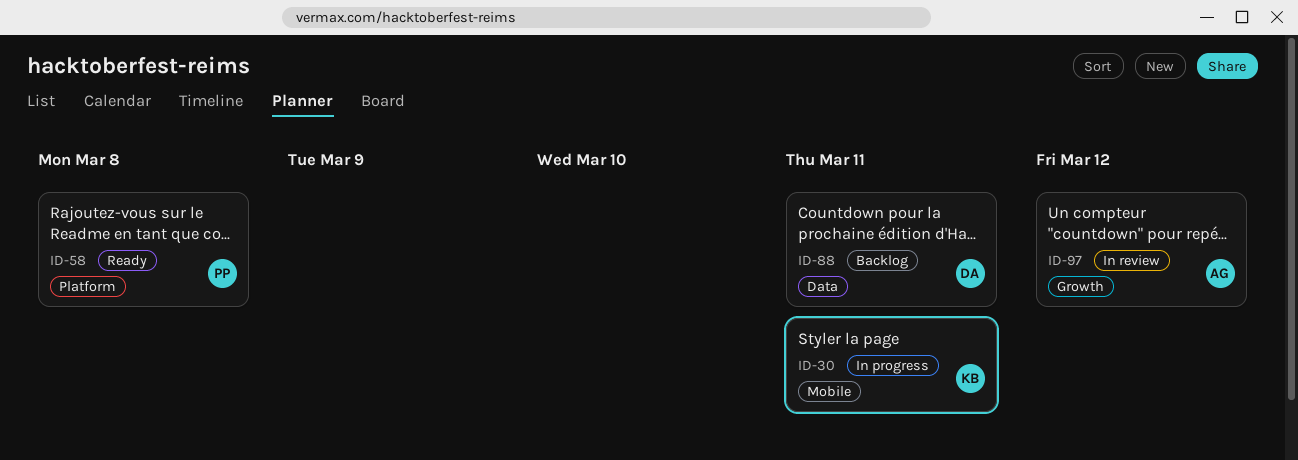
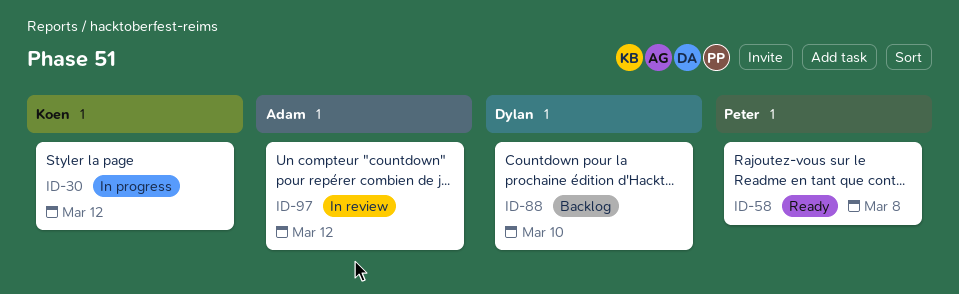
ID-30, due: Mar 11 -> Mar 12
ID-88, due: Mar 11 -> Mar 10

